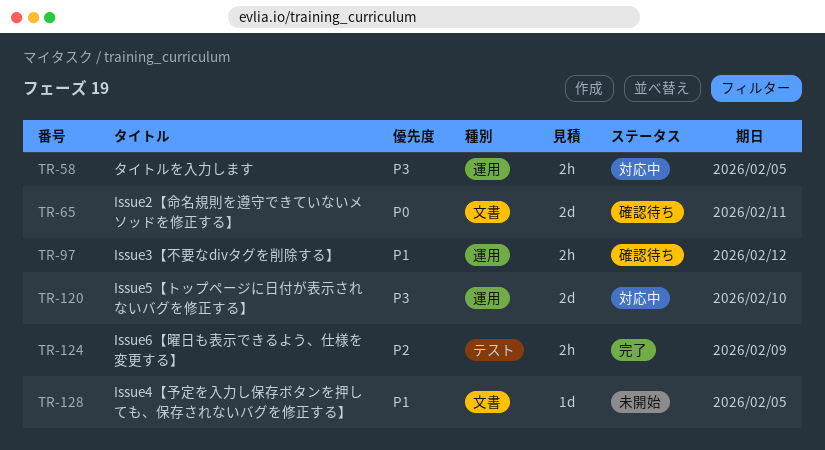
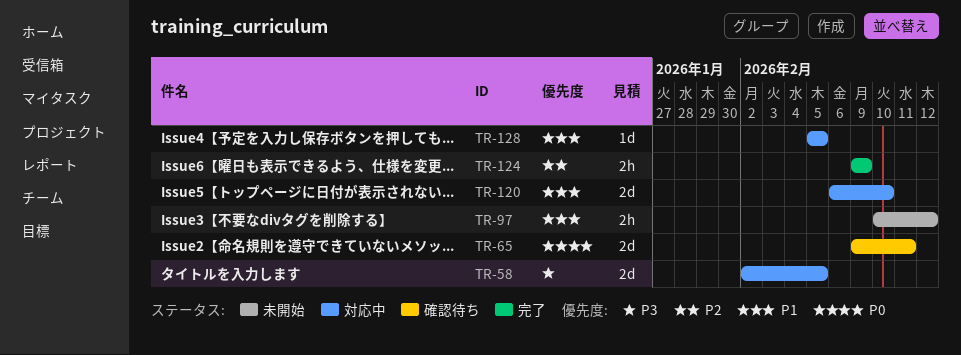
TR-58, estimate: 2h -> 2d
TR-97, status: 確認待ち -> 未開始
TR-120, priority: P3 -> P1
TR-128, status: 未開始 -> 対応中

